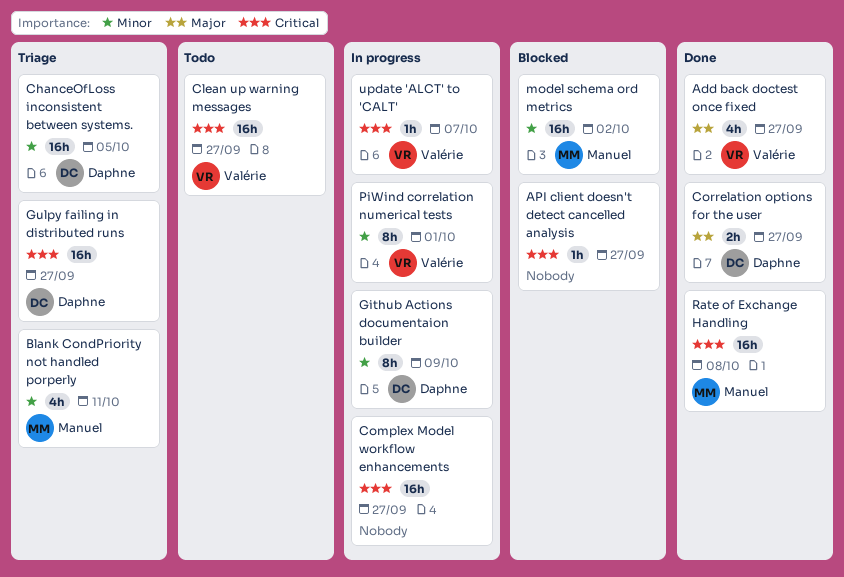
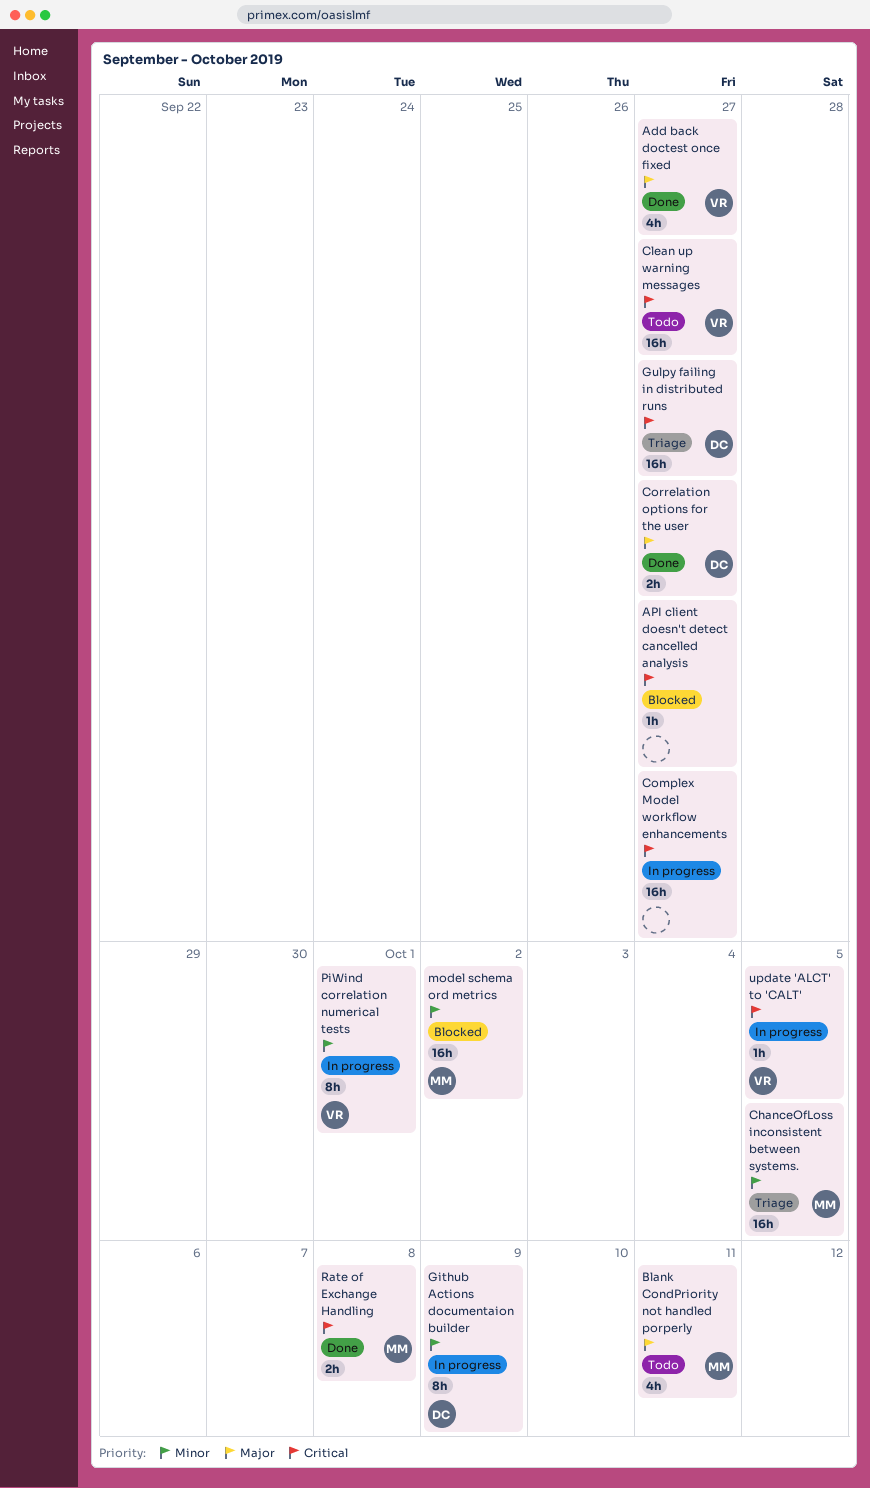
Blank CondPriority not handled porperly, status: Triage -> Todo
Blank CondPriority not handled porperly, priority: Minor -> Major
ChanceOfLoss inconsistent between systems., owner: Daphne -> Manuel
Rate of Exchange Handling, estimate: 16h -> 2h
update 'ALCT' to 'CALT', due: Oct 7 -> Oct 5

